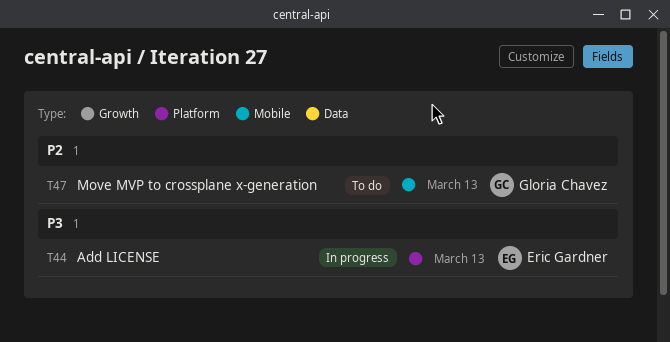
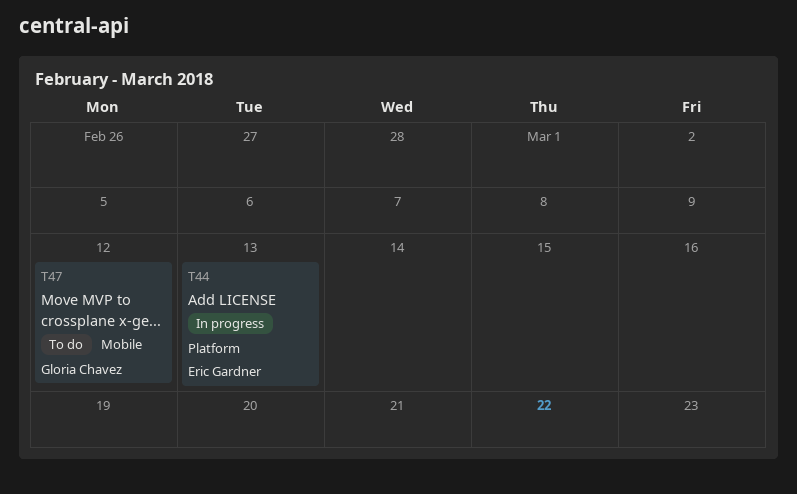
T47, due: Mar 13 -> Mar 12

